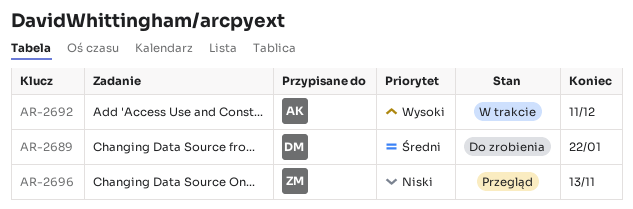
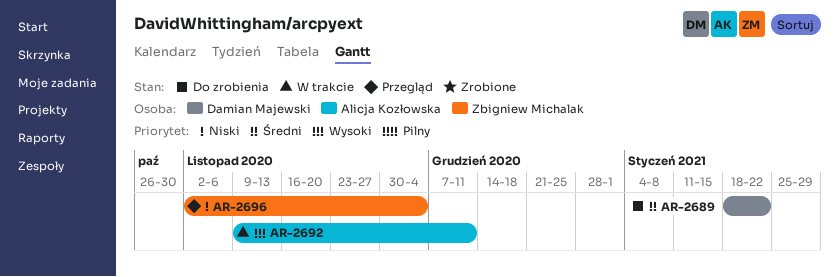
AR-2696, due: Nov 13 -> Dec 4

